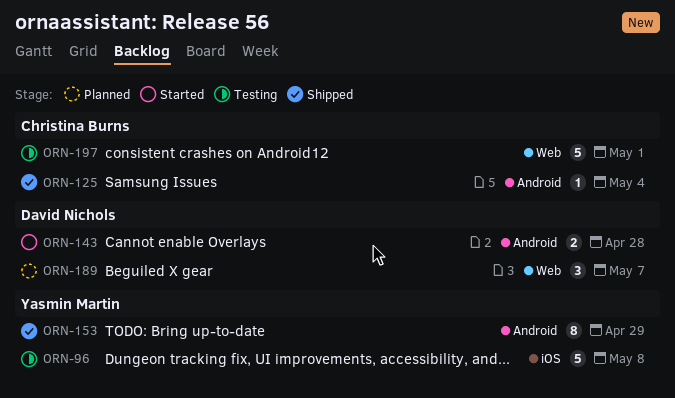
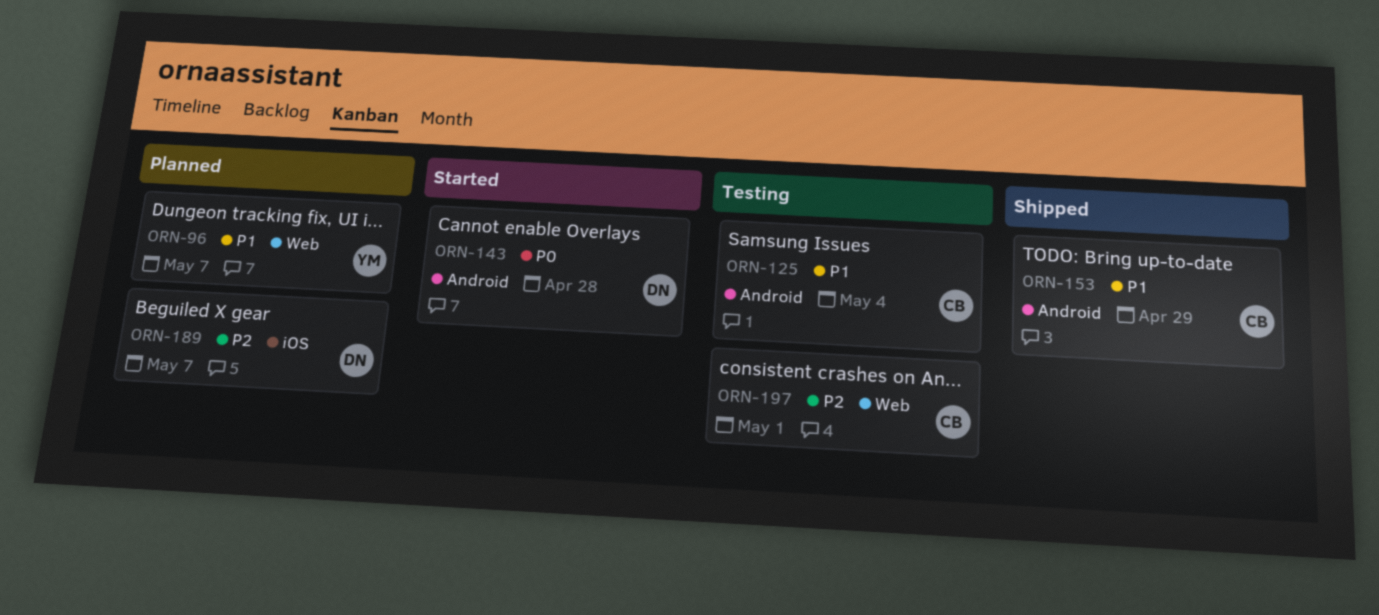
ORN-96, status: Testing -> Planned
ORN-96, label: iOS -> Web
ORN-96, due: May 8 -> May 7
ORN-125, status: Shipped -> Testing
ORN-153, owner: Yasmin Martin -> Christina Burns
ORN-189, label: Web -> iOS

